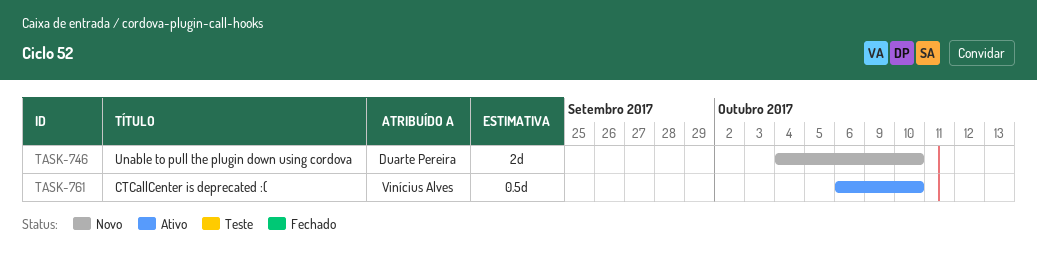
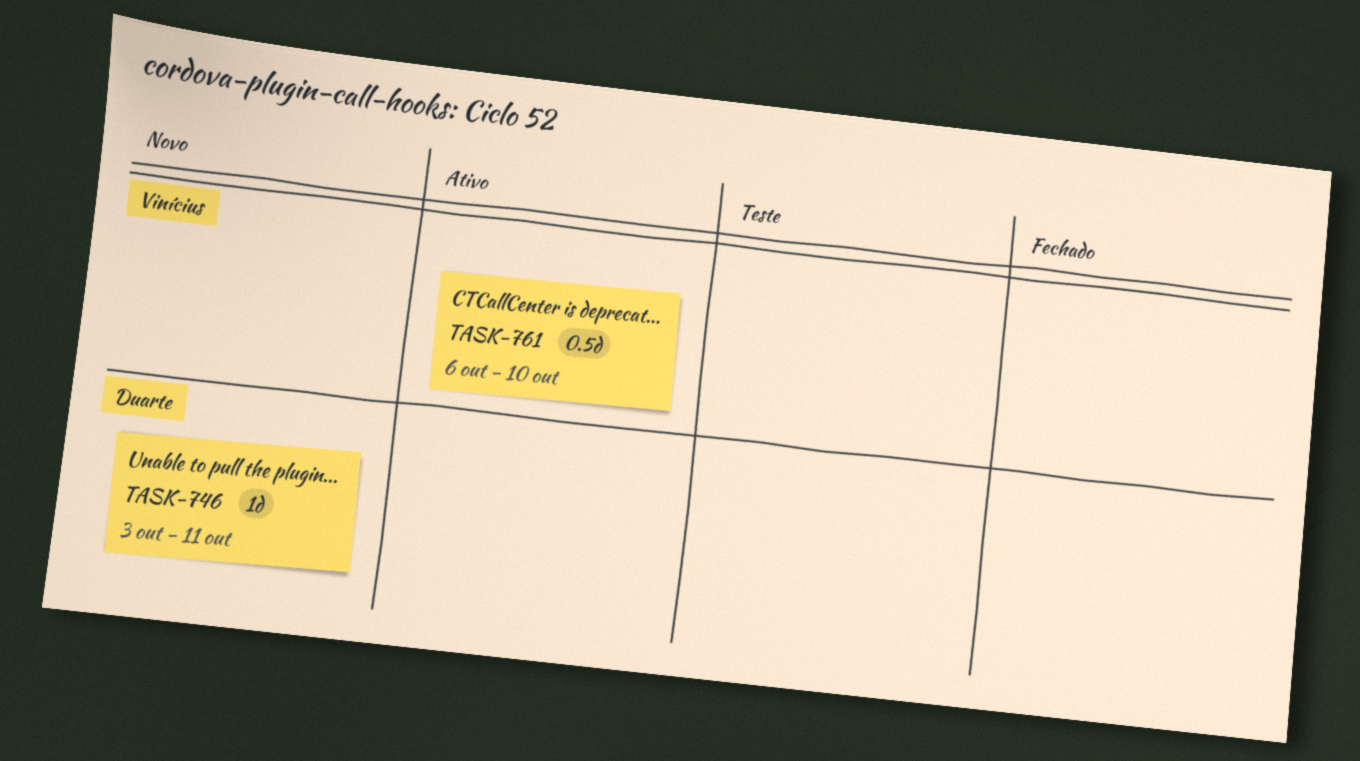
TASK-746, estimate: 2d -> 1d
TASK-746, start: Oct 4 -> Oct 3
TASK-746, due: Oct 10 -> Oct 11

